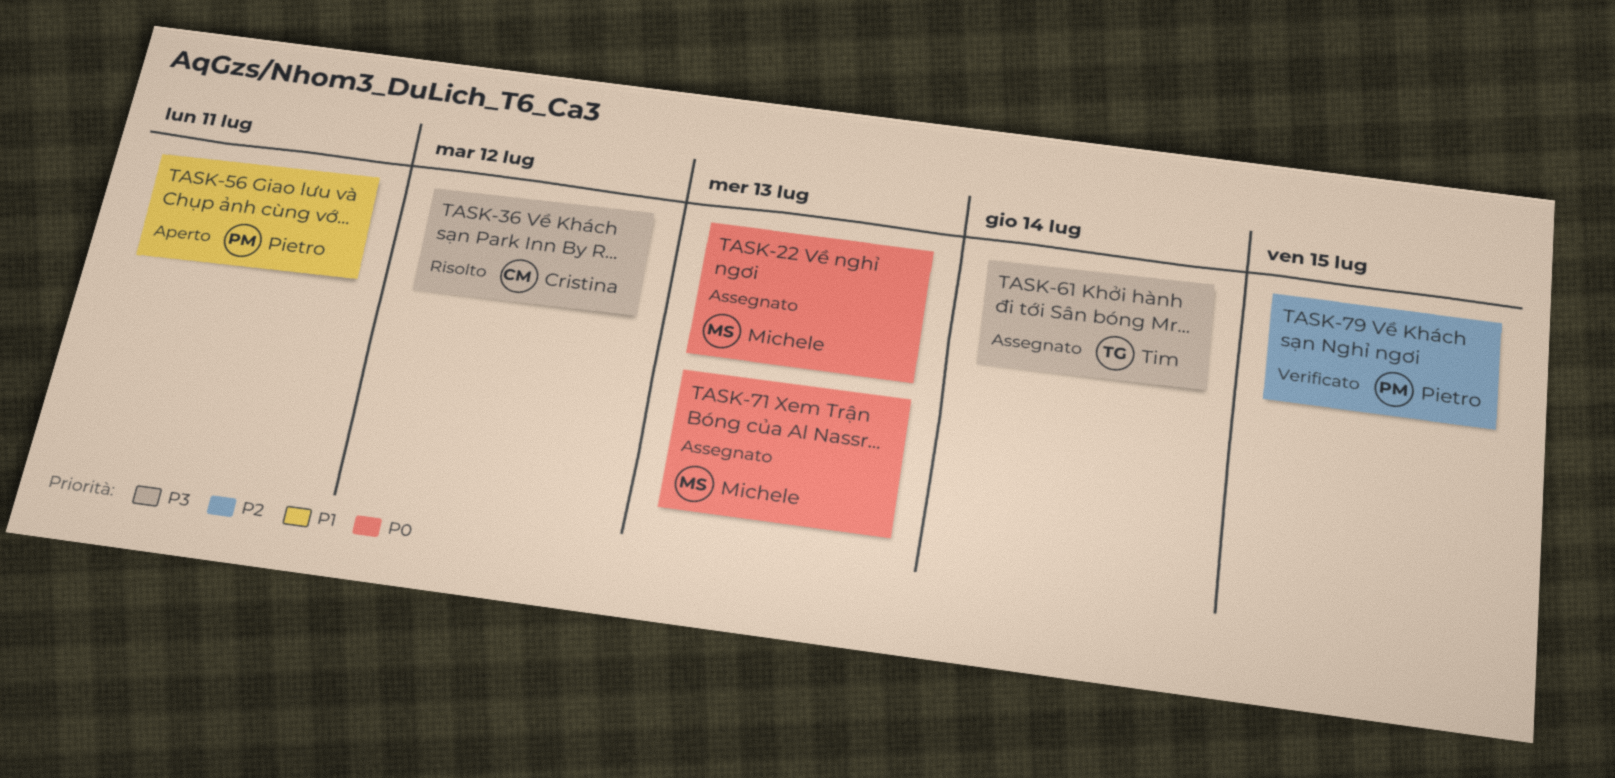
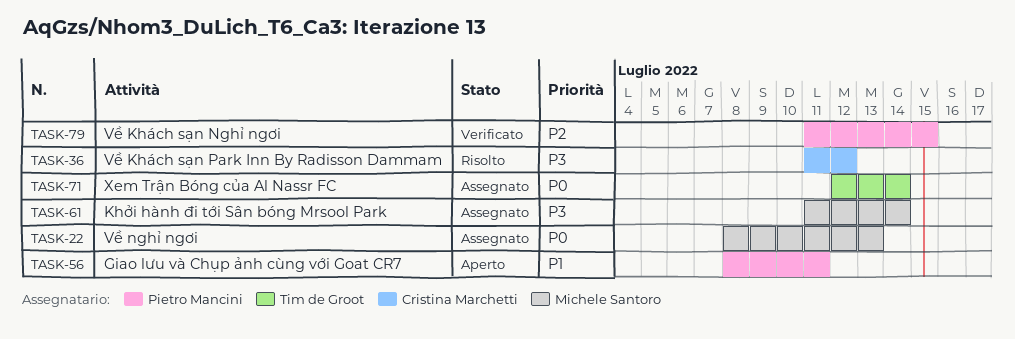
TASK-61, owner: Tim de Groot -> Michele Santoro
TASK-71, owner: Michele Santoro -> Tim de Groot
TASK-71, due: Jul 13 -> Jul 14

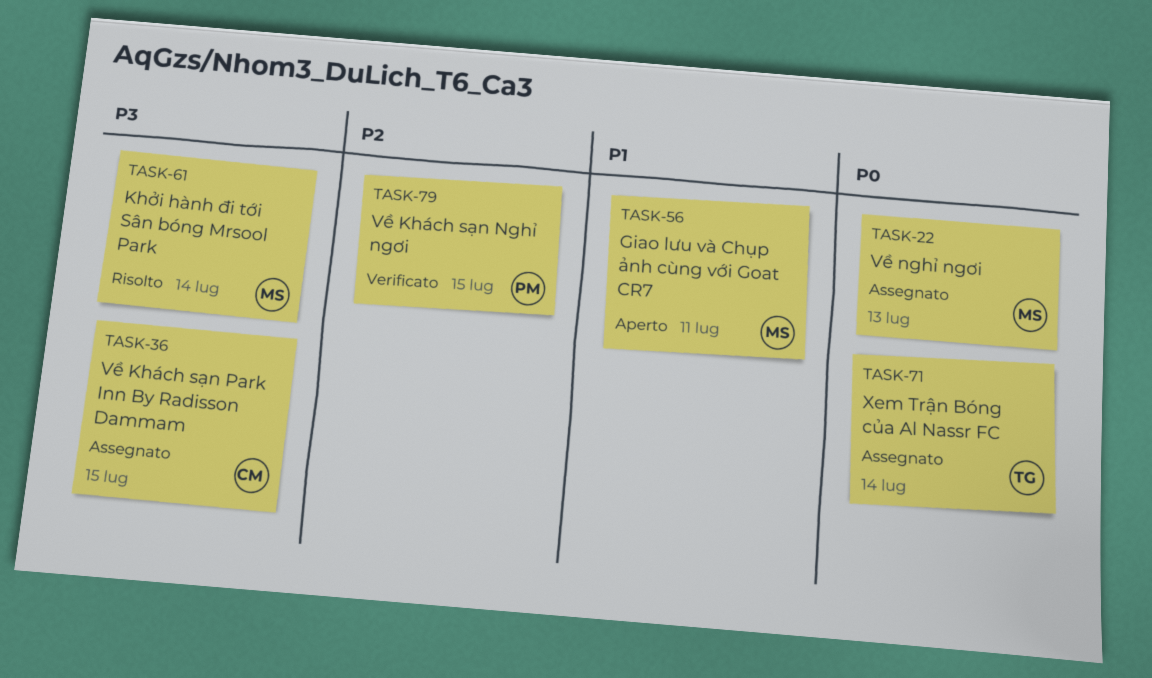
TASK-36, status: Risolto -> Assegnato
TASK-36, due: Jul 12 -> Jul 15
TASK-56, owner: Pietro Mancini -> Michele Santoro
TASK-61, status: Assegnato -> Risolto

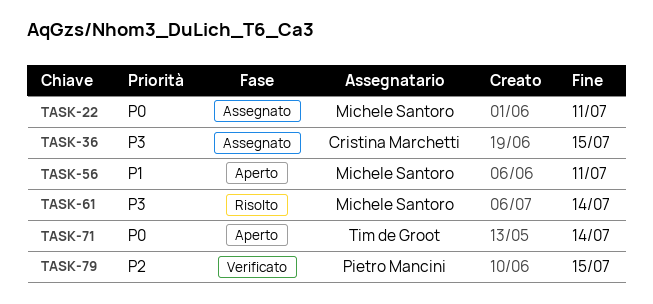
TASK-22, due: Jul 13 -> Jul 11
TASK-71, status: Assegnato -> Aperto

